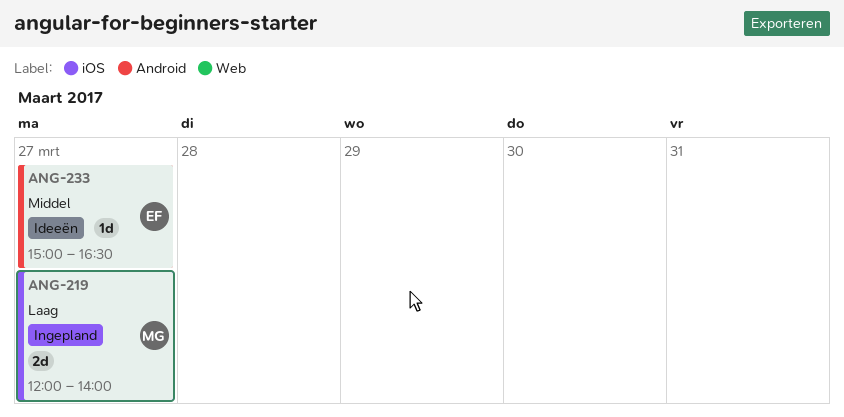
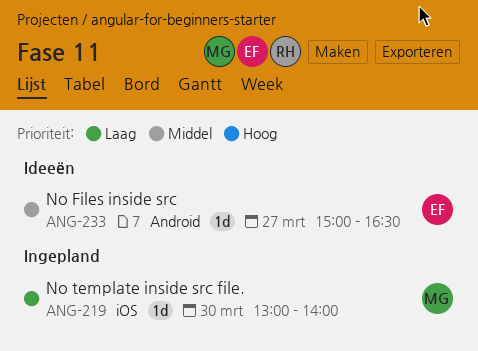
ANG-219, estimate: 2d -> 1d
ANG-219, day: Mar 27 -> Mar 30
ANG-219, begins: 12:00 -> 13:00

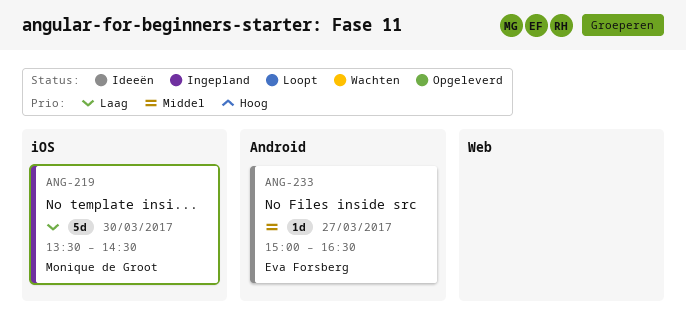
ANG-219, estimate: 1d -> 5d
ANG-219, begins: 13:00 -> 13:30
ANG-219, ends: 14:00 -> 14:30

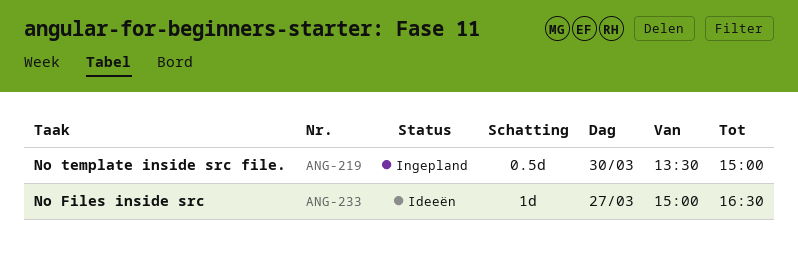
ANG-219, estimate: 5d -> 0.5d
ANG-219, ends: 14:30 -> 15:00

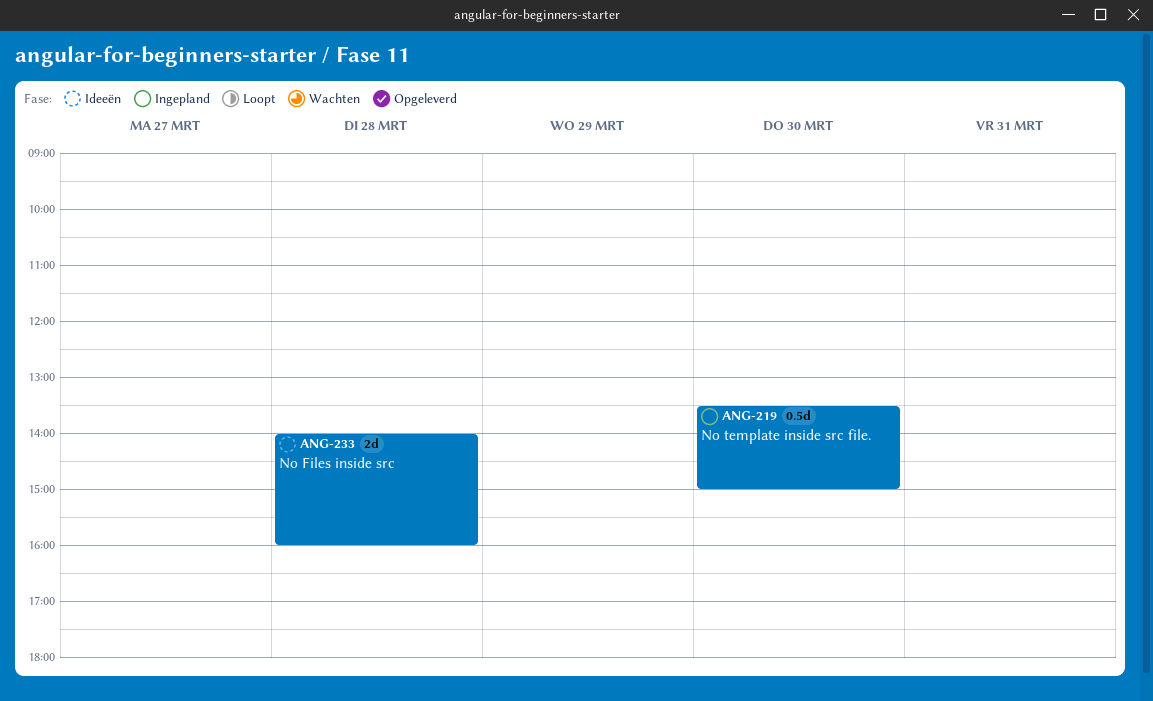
ANG-233, estimate: 1d -> 2d
ANG-233, day: Mar 27 -> Mar 28
ANG-233, begins: 15:00 -> 14:00
ANG-233, ends: 16:30 -> 16:00

